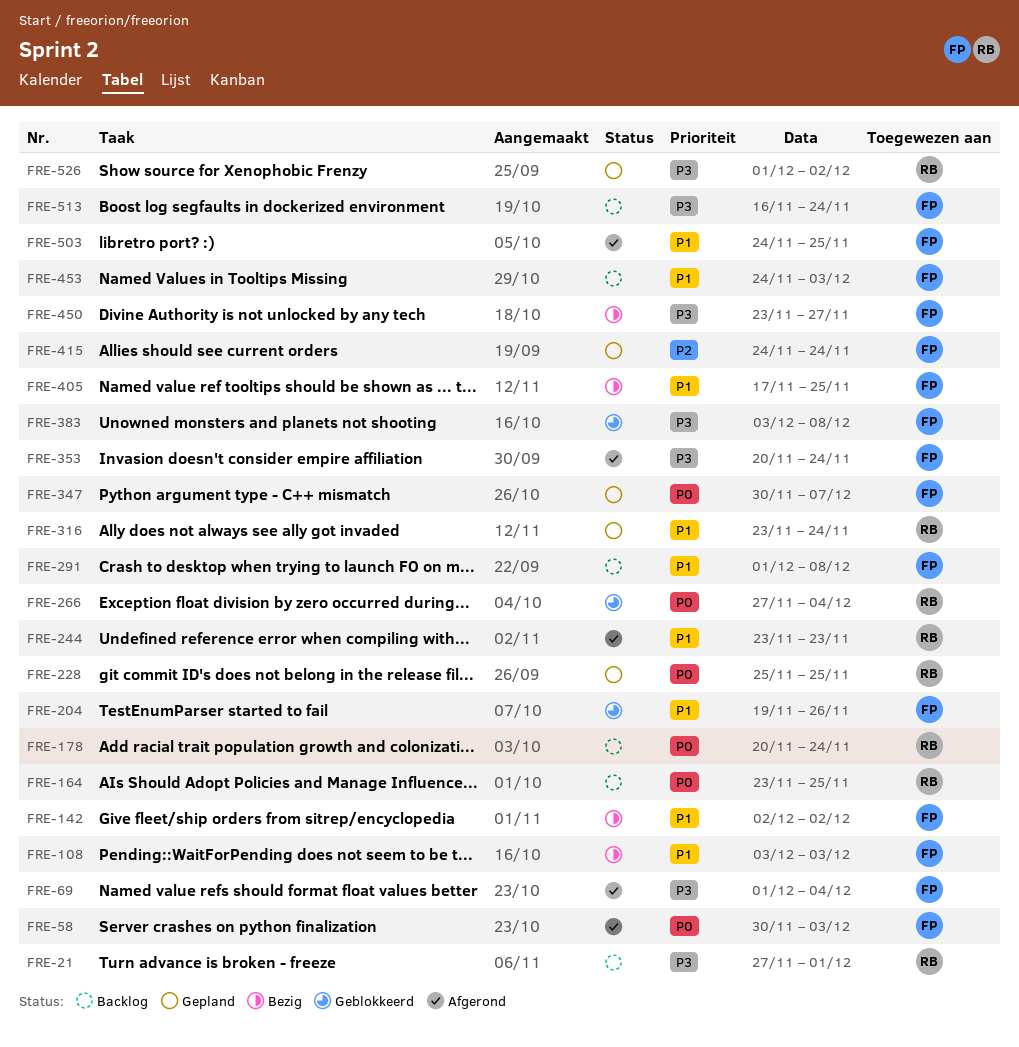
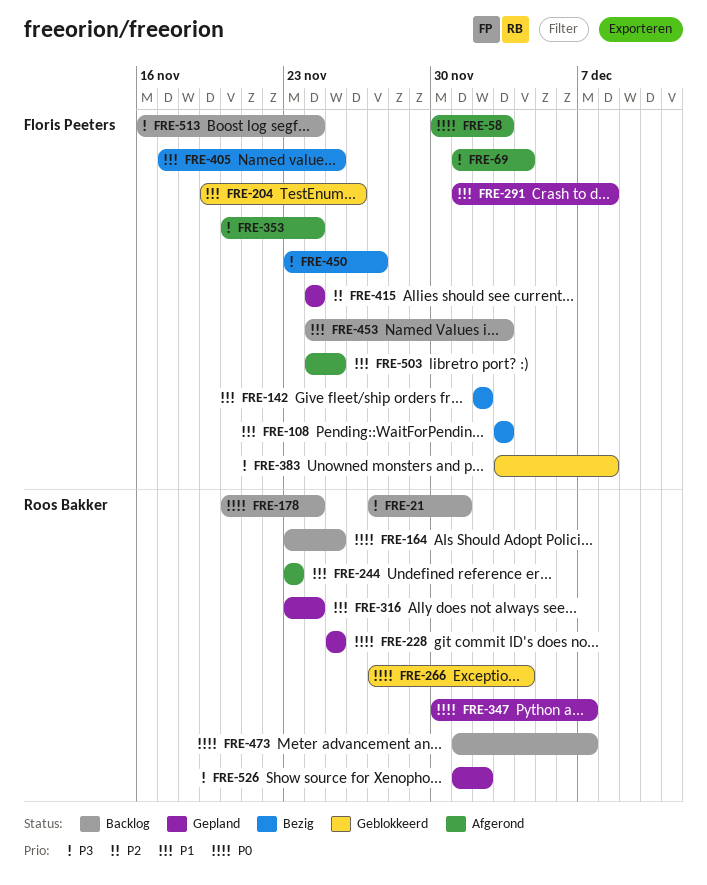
FRE-291, status: Backlog -> Gepland
FRE-347, owner: Floris Peeters -> Roos Bakker
FRE-473: none -> present

